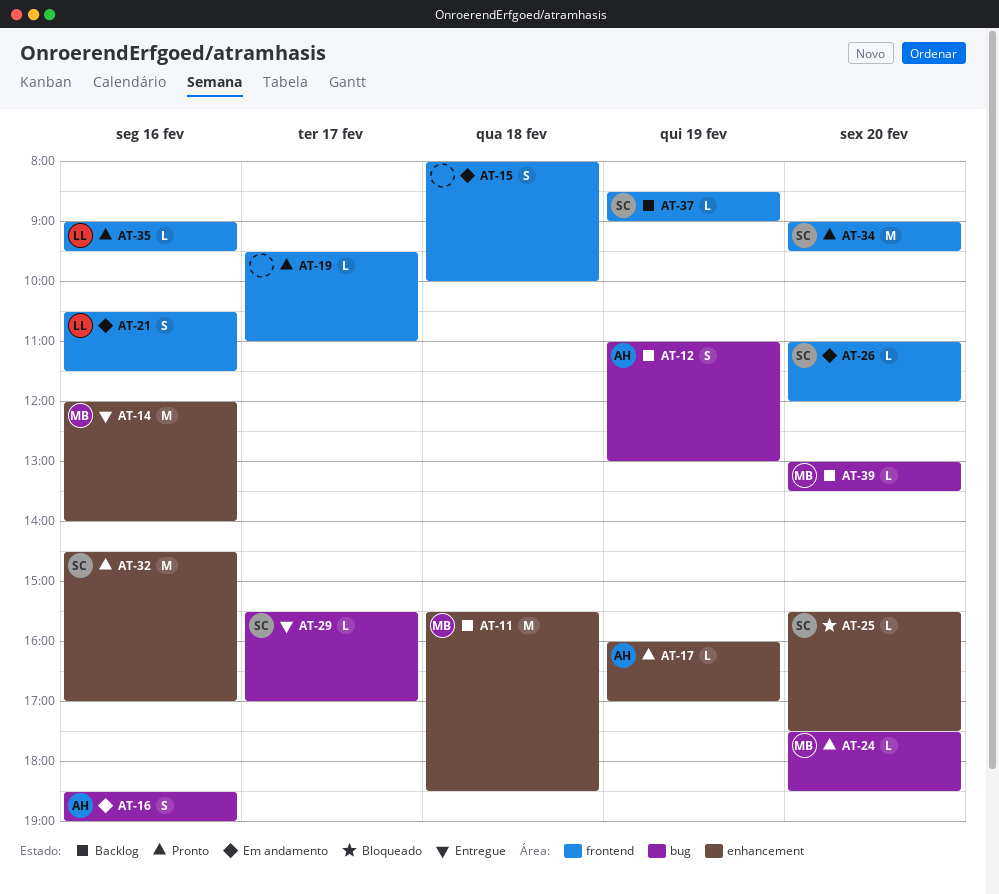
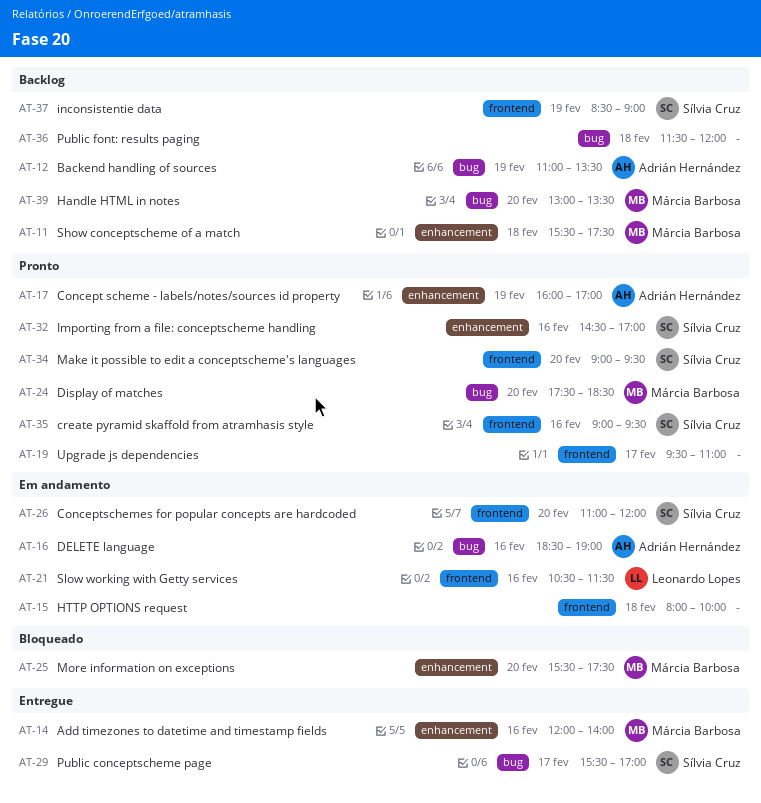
AT-11, ends: 18:30 -> 17:30
AT-12, ends: 13:00 -> 13:30
AT-25, owner: Sílvia Cruz -> Márcia Barbosa
AT-35, owner: Leonardo Lopes -> Sílvia Cruz
AT-36: none -> present

